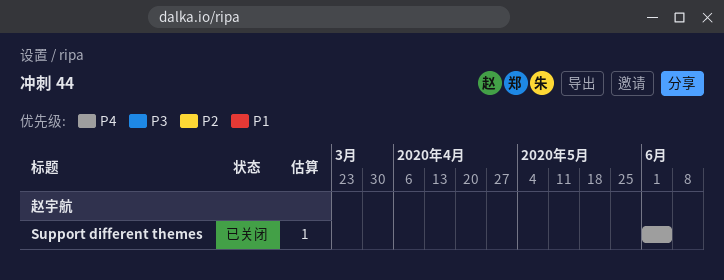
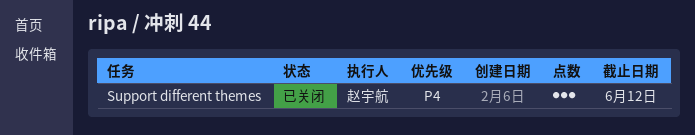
Support different themes, estimate: 1 -> 3
Support different themes, due: Jun 5 -> Jun 12

